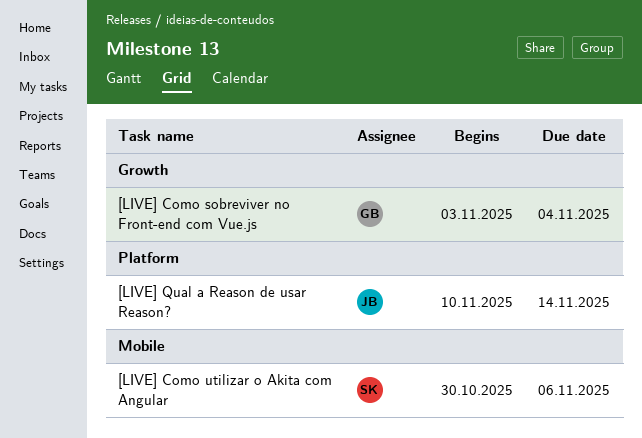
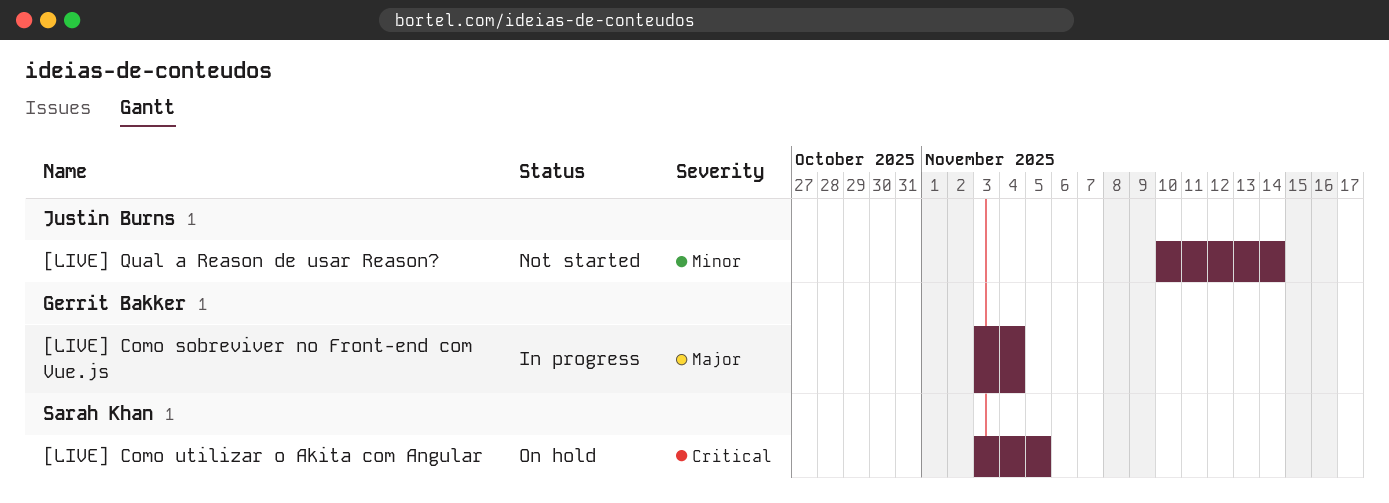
[LIVE] Como utilizar o Akita com Angular, start: Oct 30 -> Nov 3
[LIVE] Como utilizar o Akita com Angular, due: Nov 6 -> Nov 5

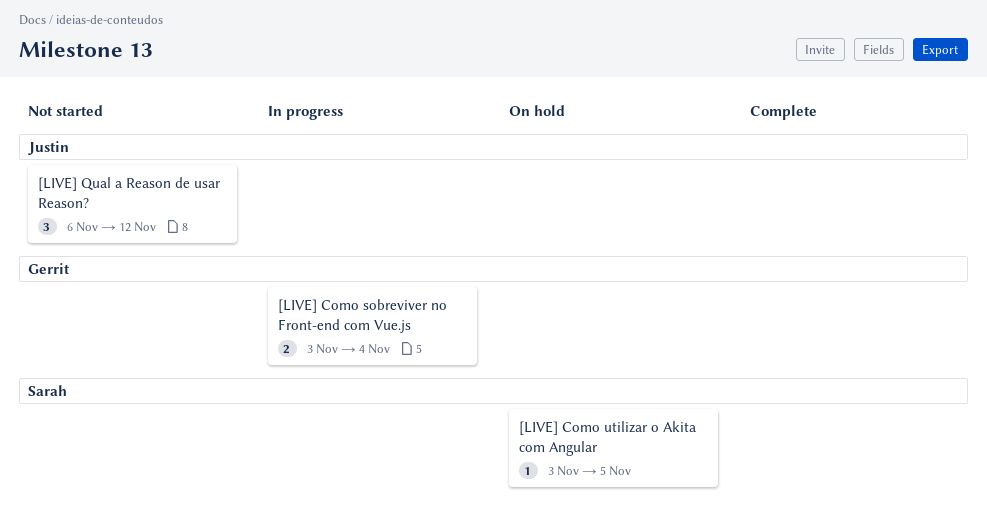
[LIVE] Qual a Reason de usar Reason?, start: Nov 10 -> Nov 6
[LIVE] Qual a Reason de usar Reason?, due: Nov 14 -> Nov 12

